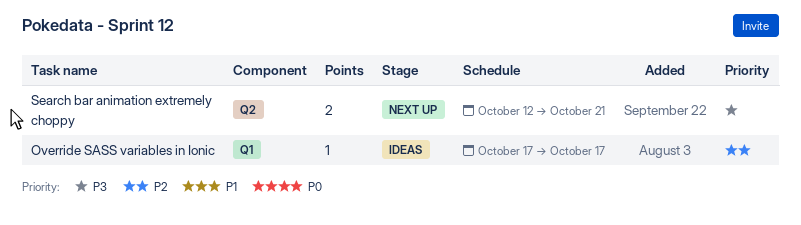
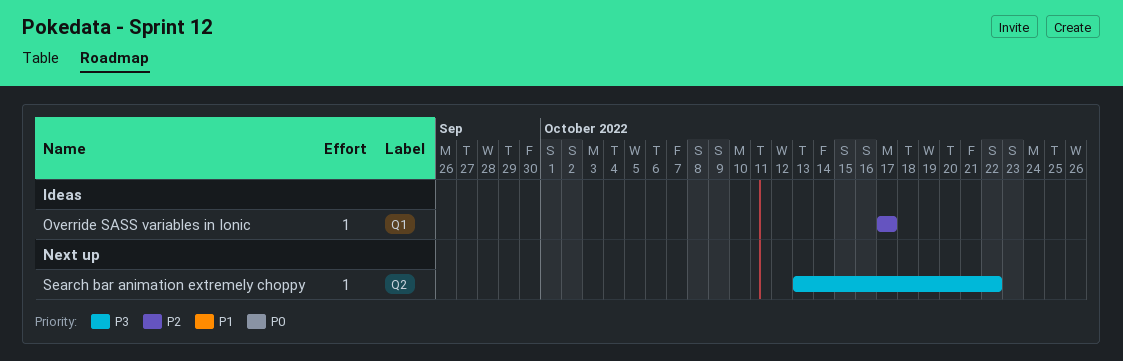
Search bar animation extremely choppy, estimate: 2 -> 1
Search bar animation extremely choppy, start: Oct 12 -> Oct 13
Search bar animation extremely choppy, due: Oct 21 -> Oct 22

